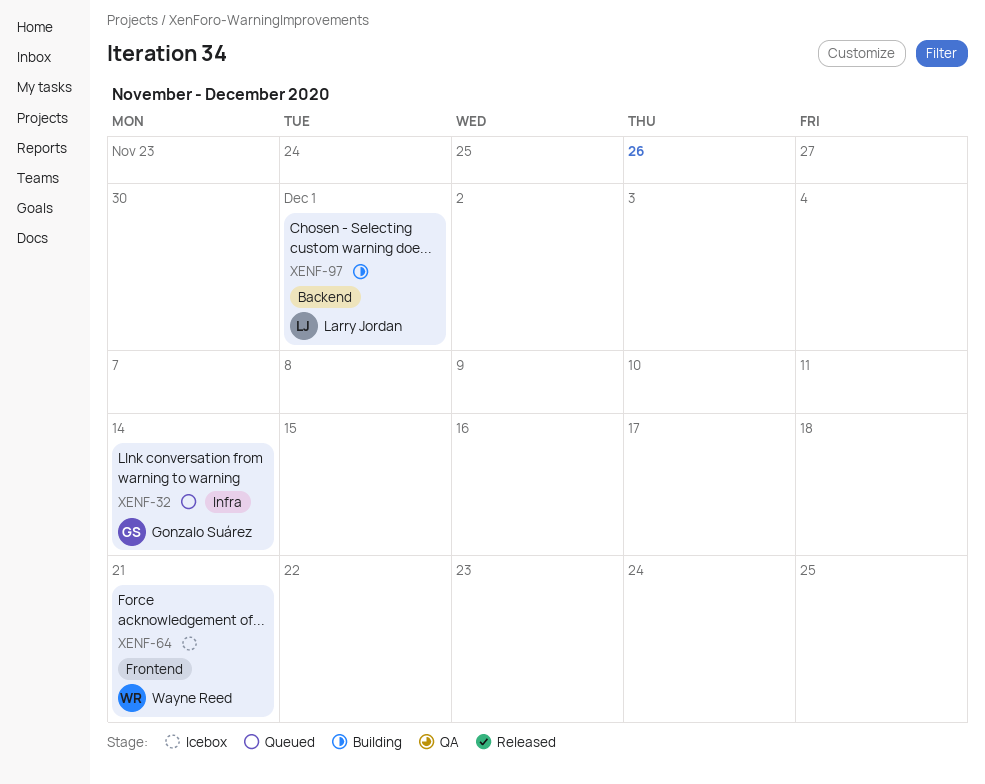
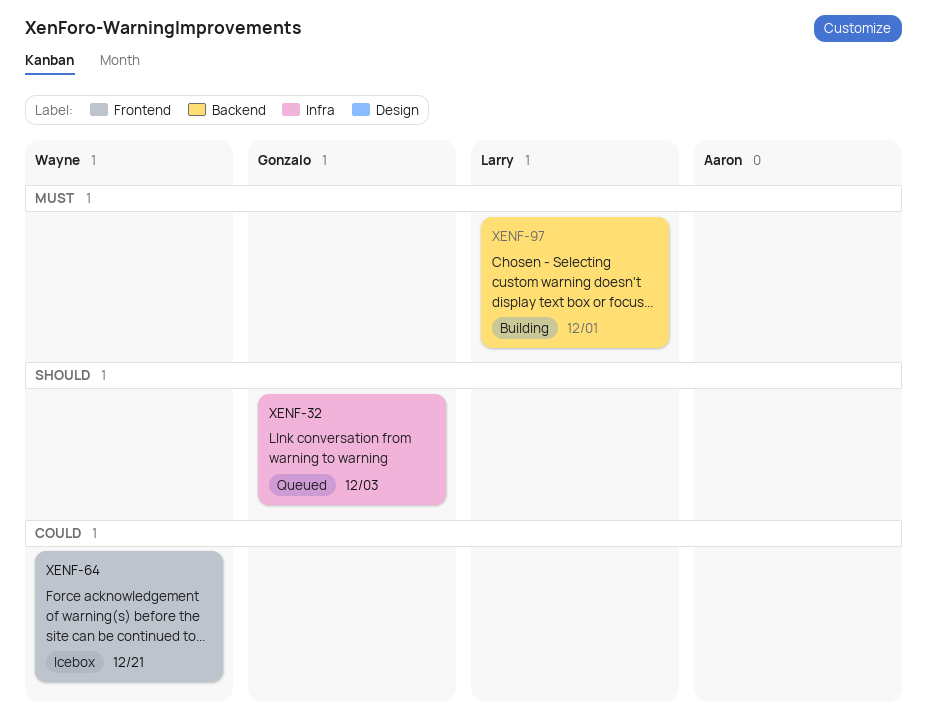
XENF-32, due: Dec 14 -> Dec 3

